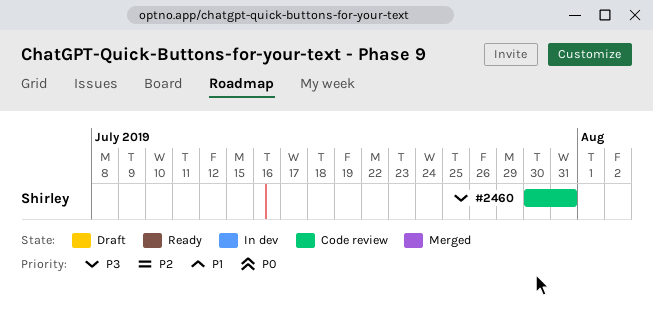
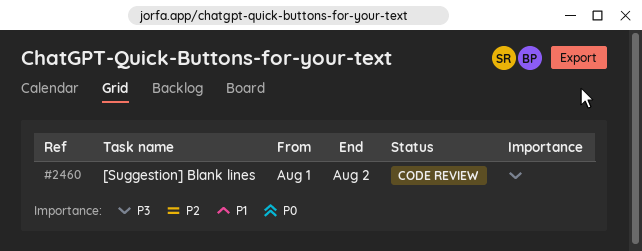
#2460, start: Jul 30 -> Aug 1
#2460, due: Jul 31 -> Aug 2

